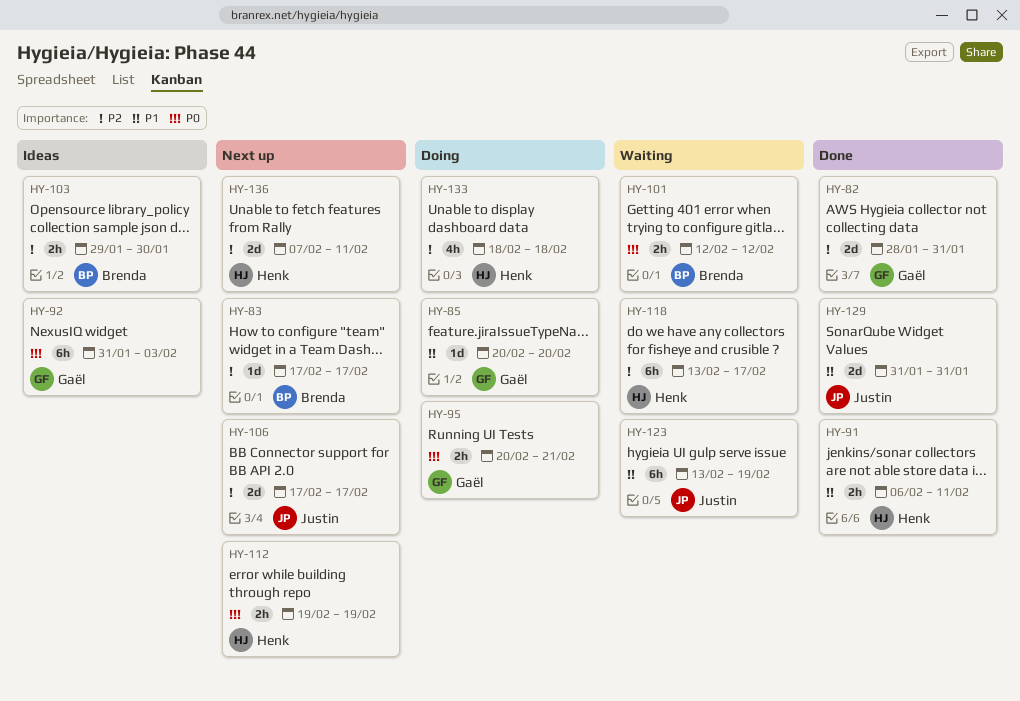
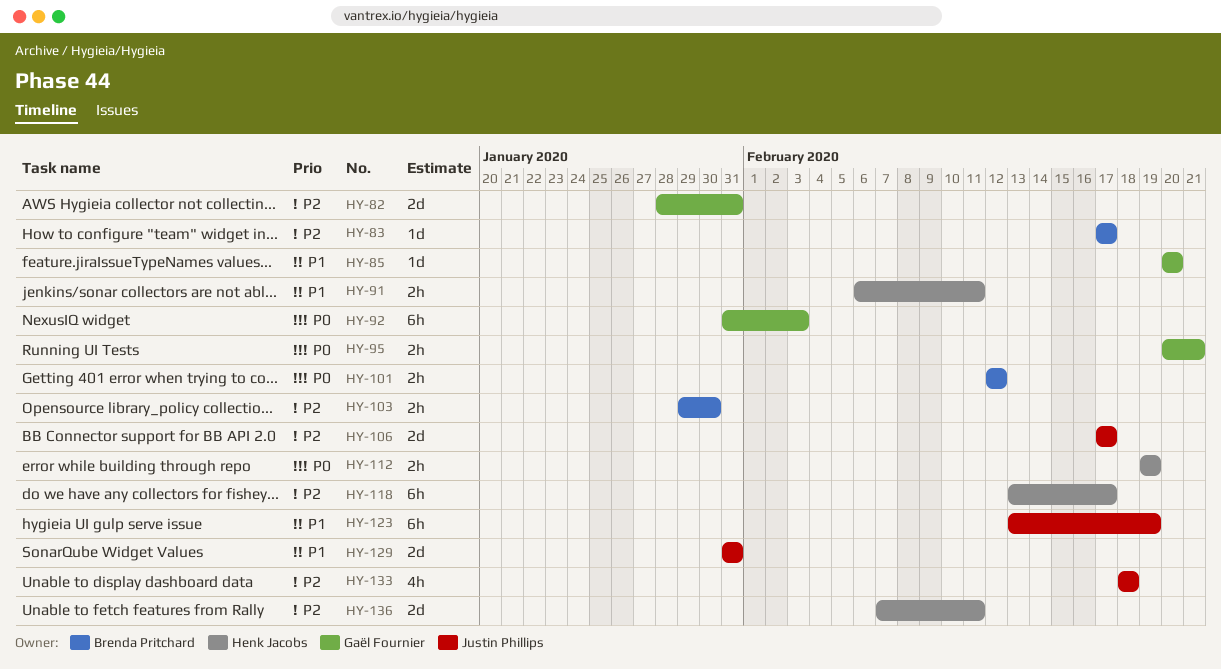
HY-133, owner: Henk Jacobs -> Justin Phillips

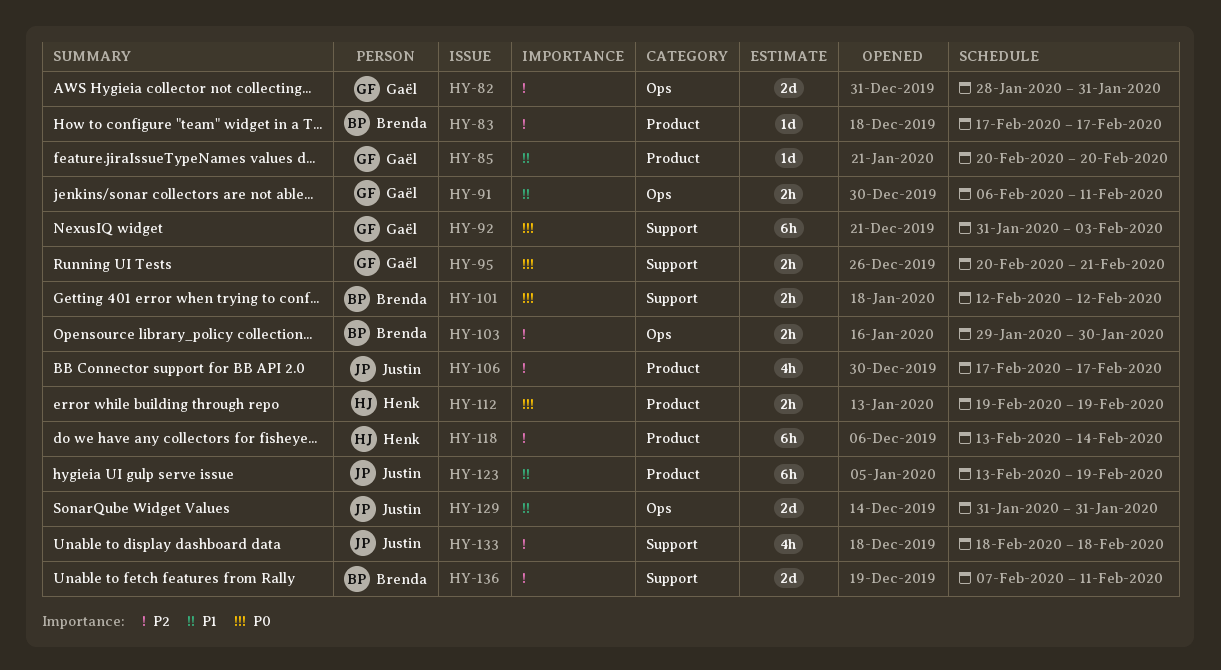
HY-91, owner: Henk Jacobs -> Gaël Fournier
HY-106, estimate: 2d -> 4h
HY-118, due: Feb 17 -> Feb 14
HY-136, owner: Henk Jacobs -> Brenda Pritchard

